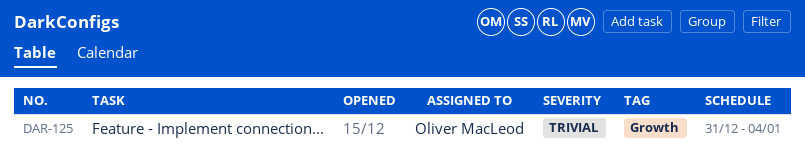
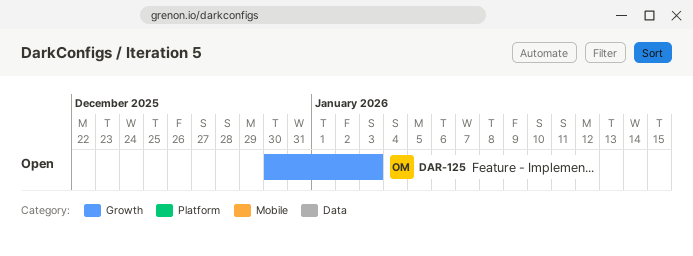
DAR-125, start: Dec 31 -> Dec 30
DAR-125, due: Jan 4 -> Jan 3

